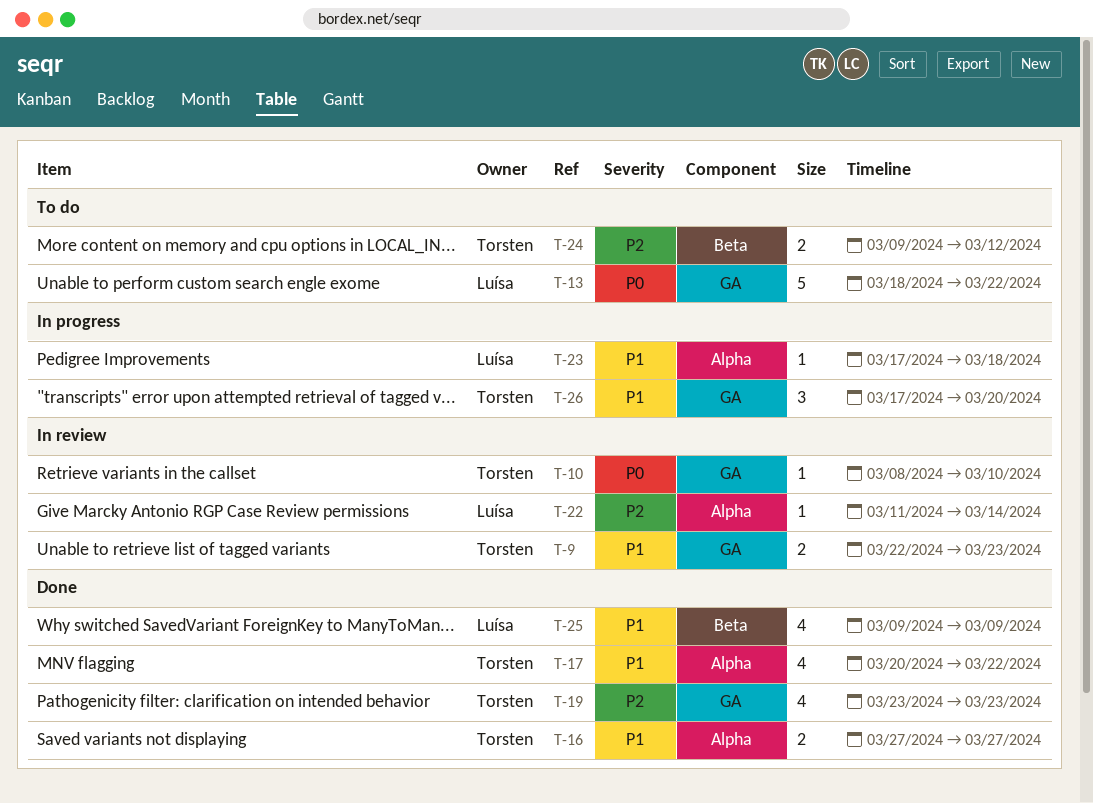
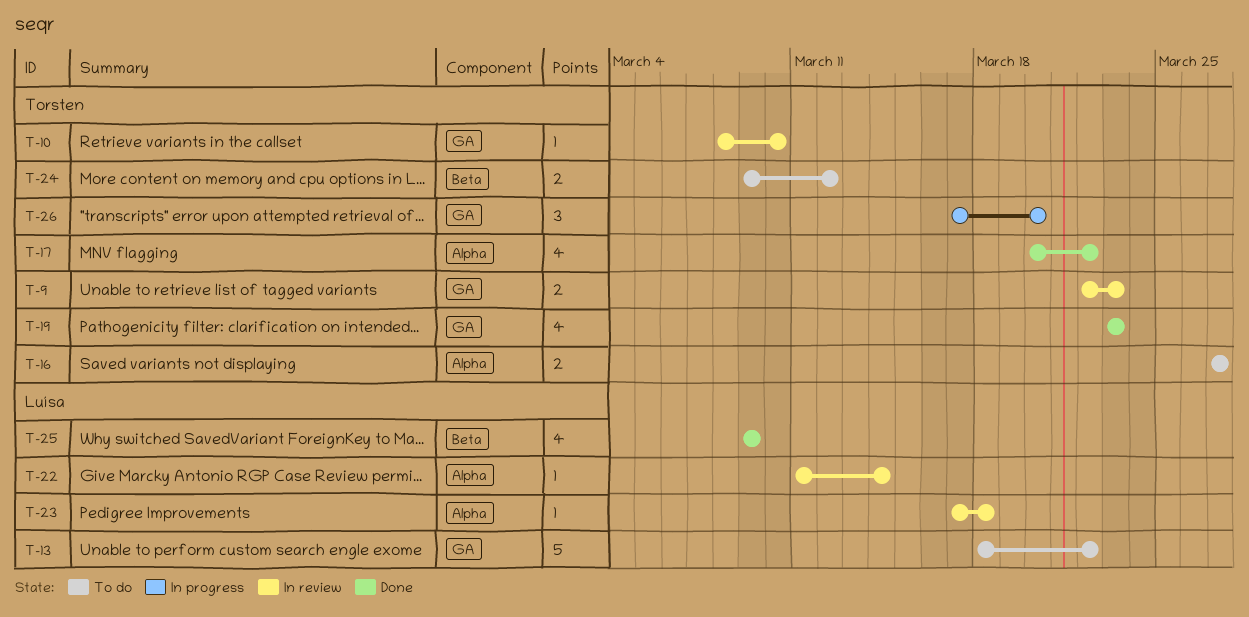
T-16, status: Done -> To do
T-23, status: In progress -> In review

